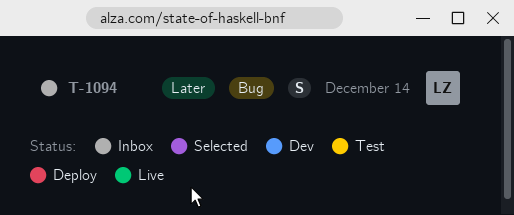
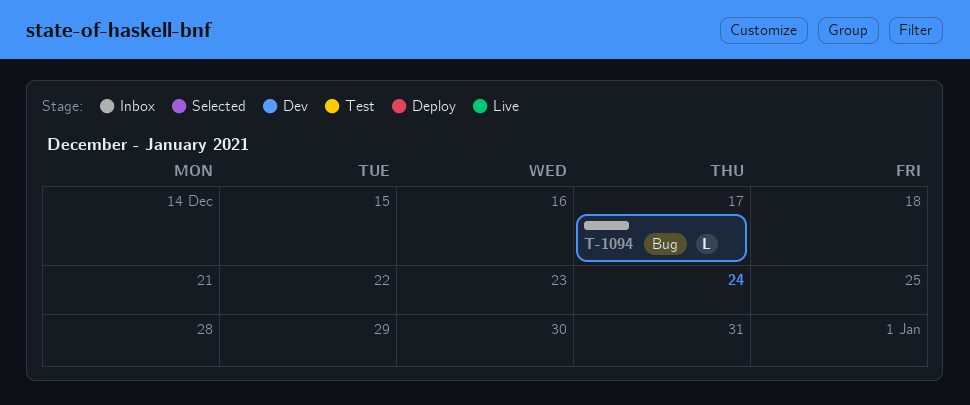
T-1094, estimate: S -> L
T-1094, due: Dec 14 -> Dec 17

